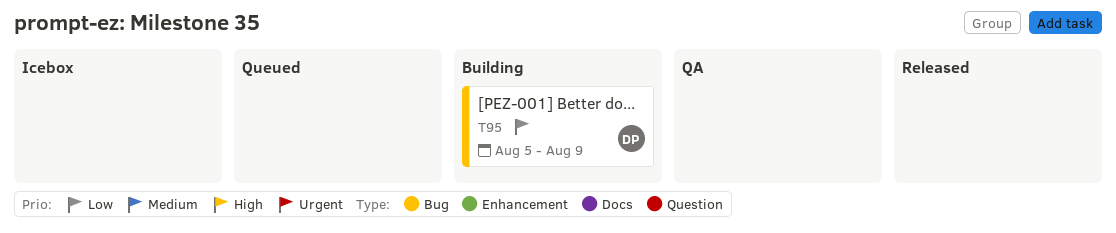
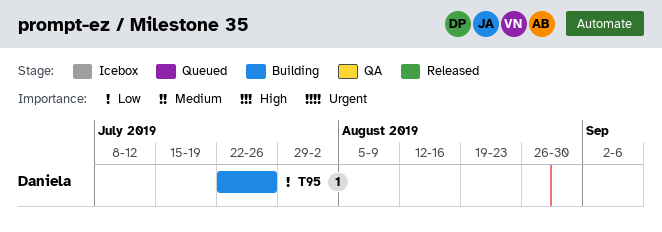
T95, start: Aug 5 -> Jul 22
T95, due: Aug 9 -> Jul 26

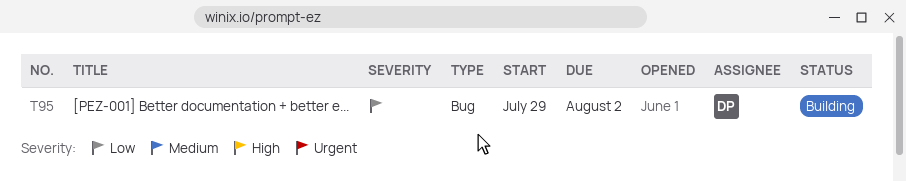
T95, start: Jul 22 -> Jul 29
T95, due: Jul 26 -> Aug 2

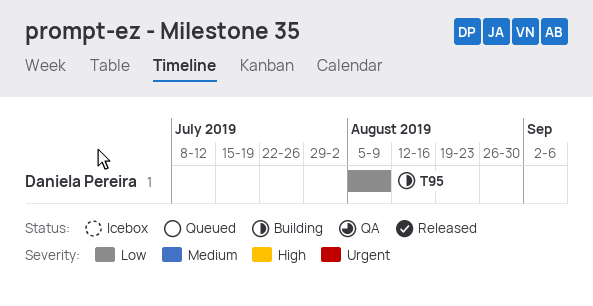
T95, start: Jul 29 -> Aug 5
T95, due: Aug 2 -> Aug 9

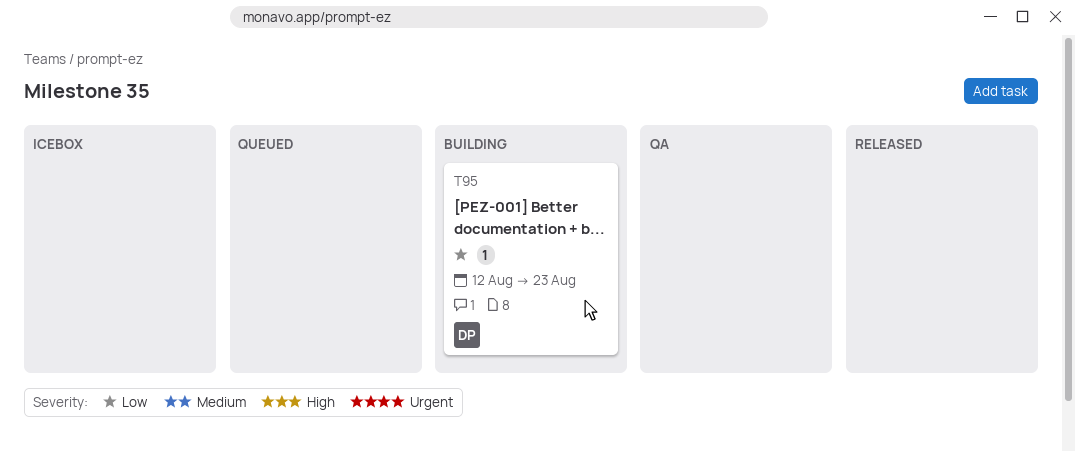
T95, start: Aug 5 -> Aug 12
T95, due: Aug 9 -> Aug 23

